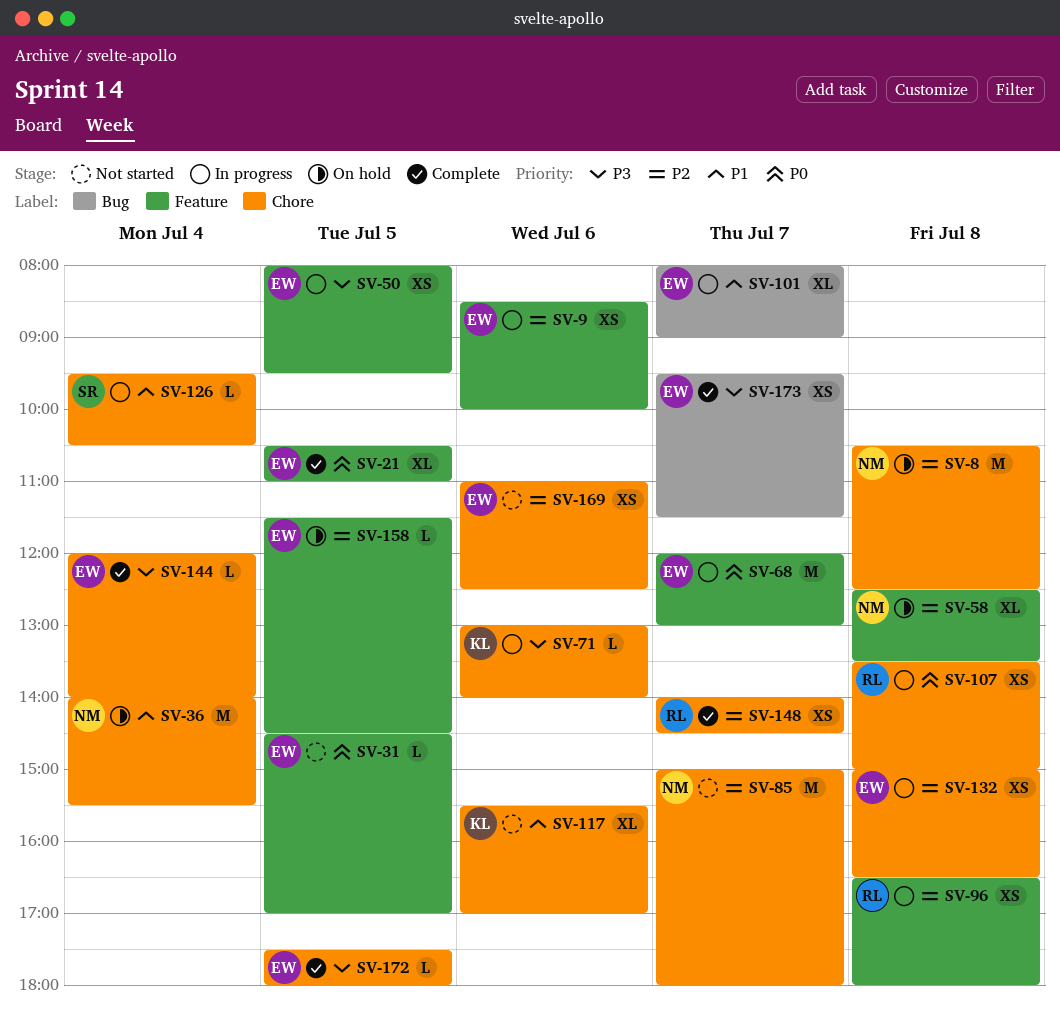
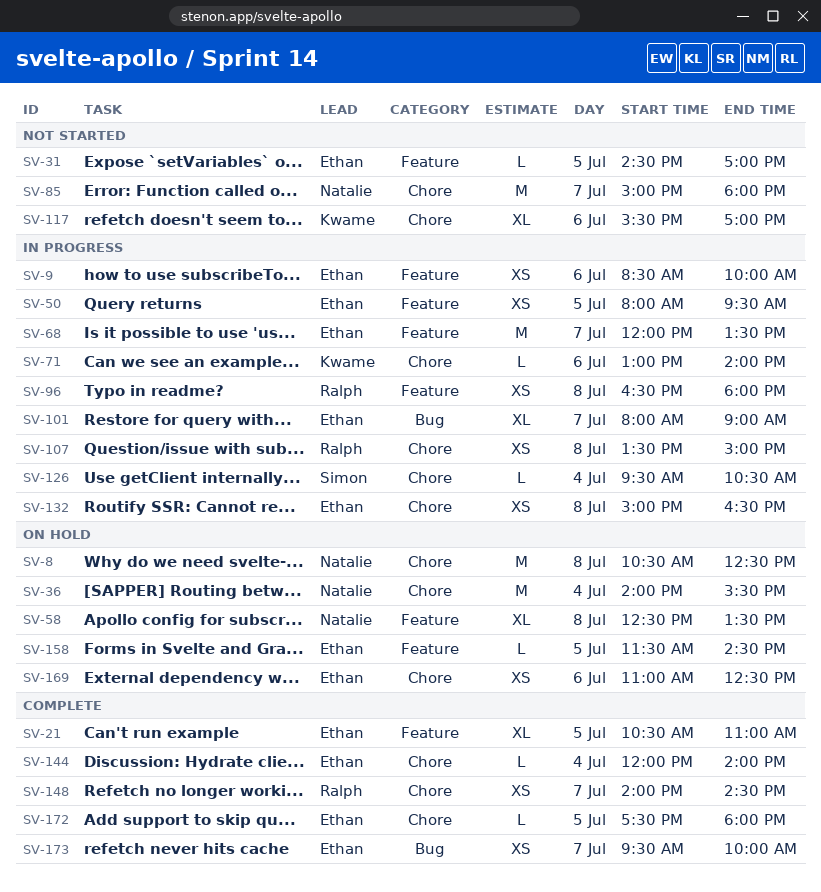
SV-68, ends: 13:00 -> 13:30
SV-169, status: Not started -> On hold
SV-173, ends: 11:30 -> 10:00

